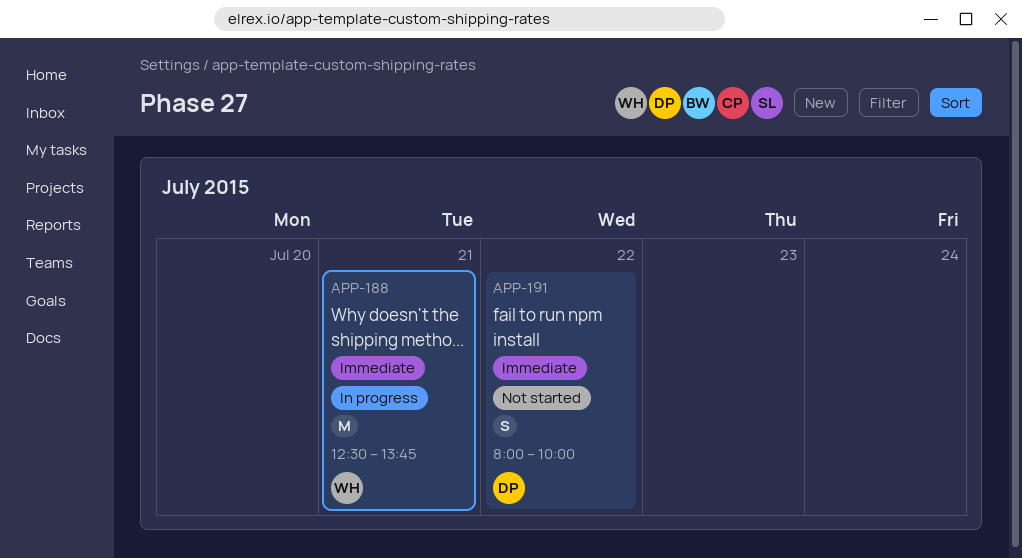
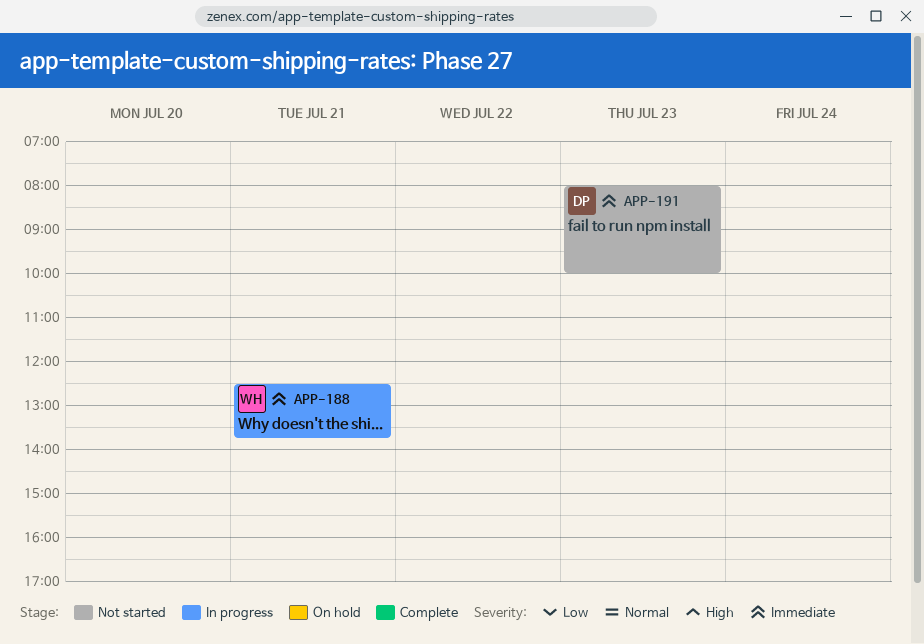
APP-191, day: Jul 22 -> Jul 23

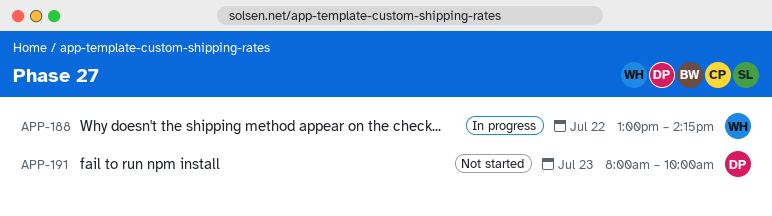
APP-188, day: Jul 21 -> Jul 22
APP-188, begins: 12:30 -> 13:00
APP-188, ends: 13:45 -> 14:15

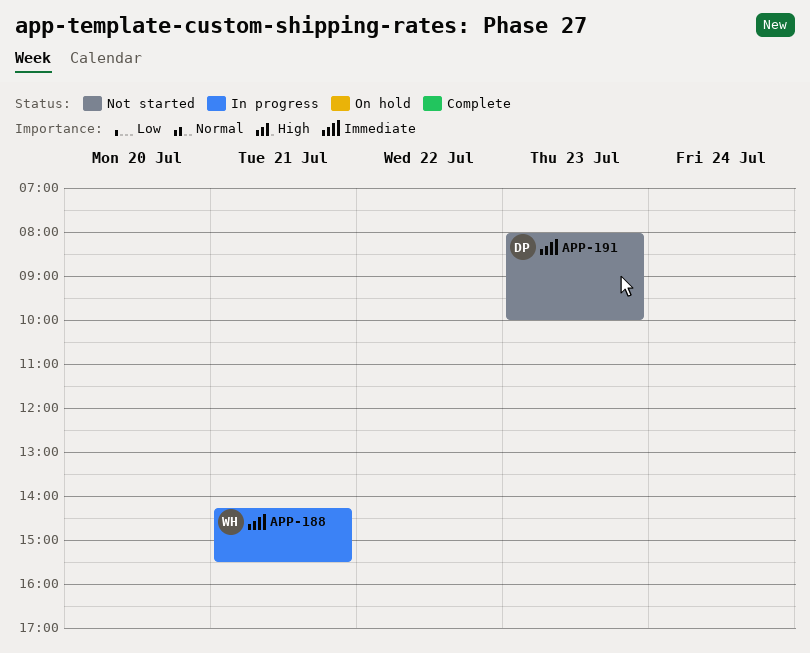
APP-188, day: Jul 22 -> Jul 21
APP-188, begins: 13:00 -> 14:15
APP-188, ends: 14:15 -> 15:30

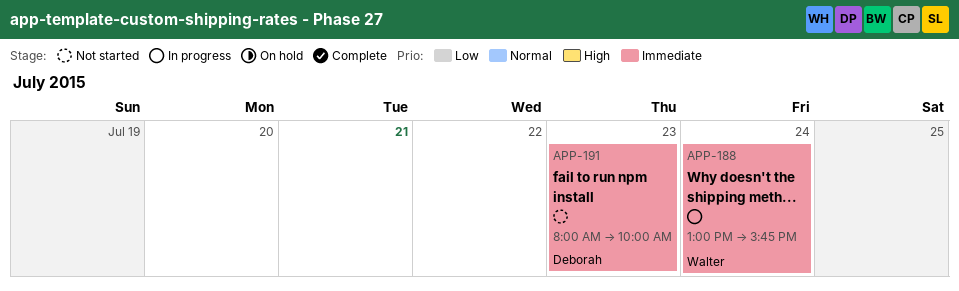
APP-188, day: Jul 21 -> Jul 24
APP-188, begins: 14:15 -> 13:00
APP-188, ends: 15:30 -> 15:45

